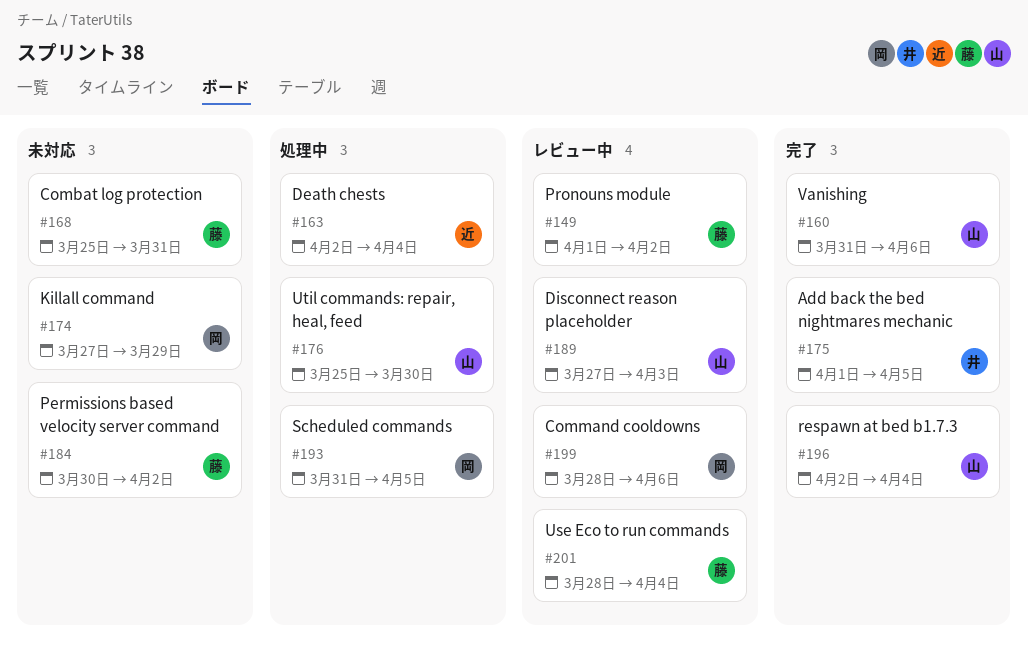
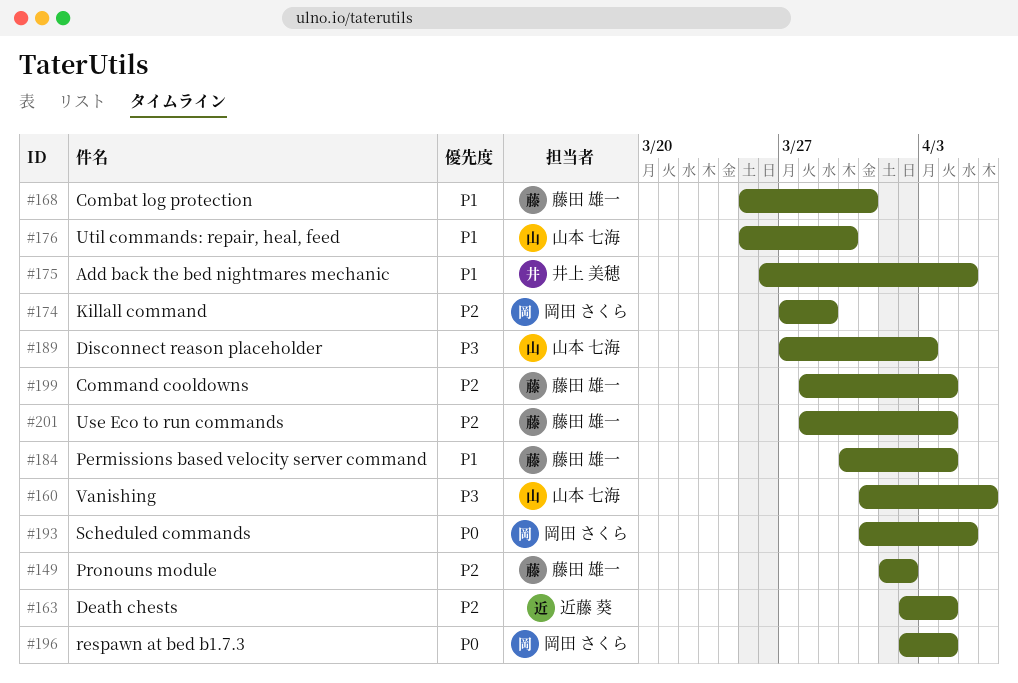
#175, start: Apr 1 -> Mar 26
#184, due: Apr 2 -> Apr 4
#196, owner: 山本 七海 -> 岡田 さくら
#199, owner: 岡田 さくら -> 藤田 雄一
#199, due: Apr 6 -> Apr 4

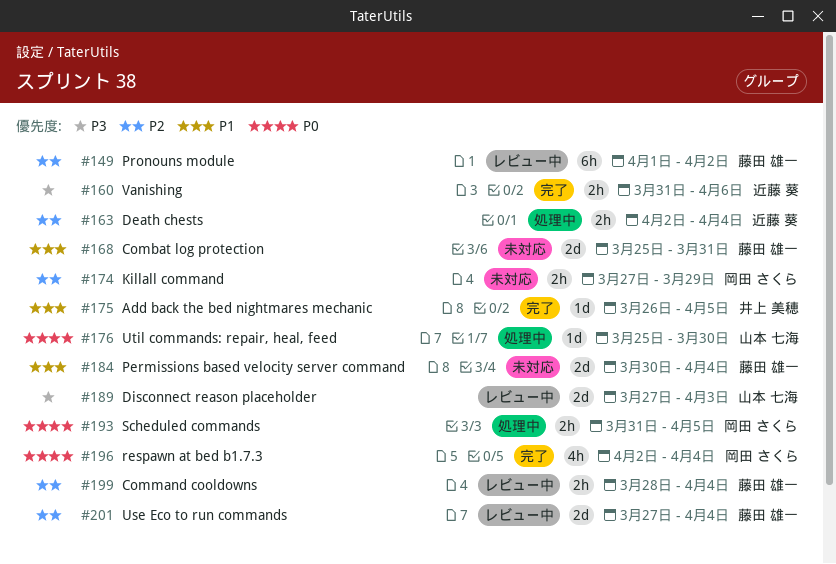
#160, owner: 山本 七海 -> 近藤 葵
#176, priority: P1 -> P0
#201, start: Mar 28 -> Mar 27

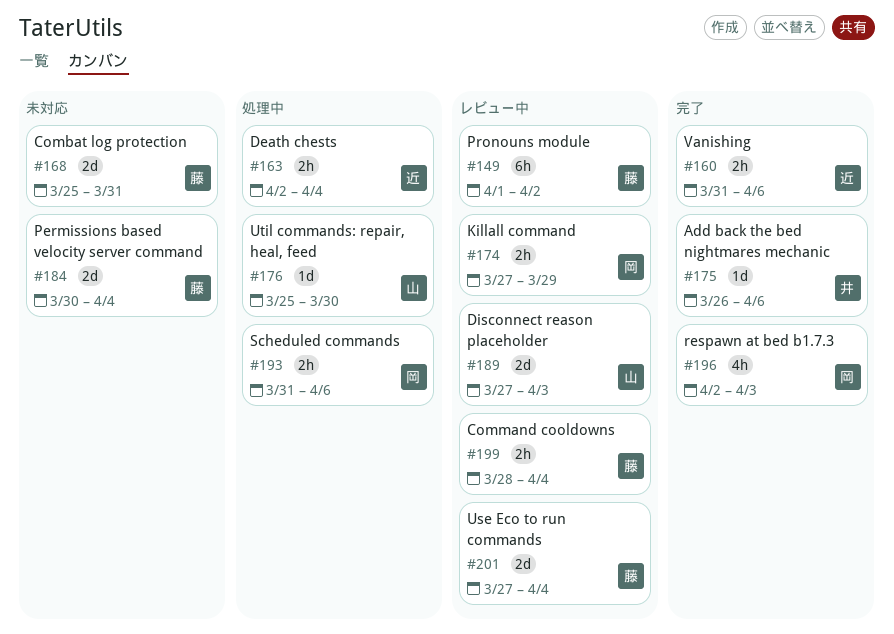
#174, status: 未対応 -> レビュー中
#175, due: Apr 5 -> Apr 6
#193, due: Apr 5 -> Apr 6
#196, due: Apr 4 -> Apr 3

